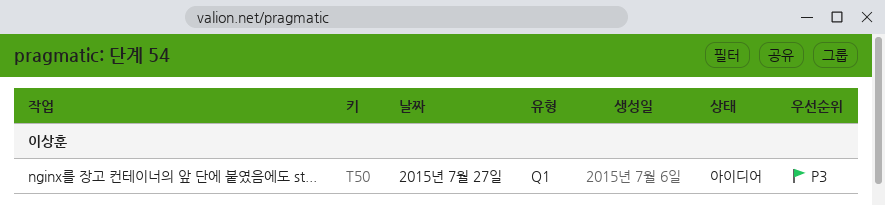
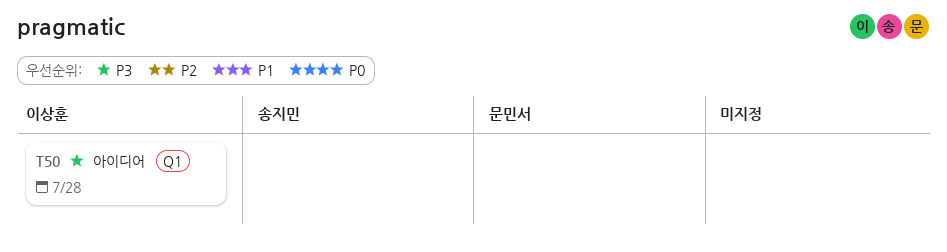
T50, day: Jul 27 -> Jul 28

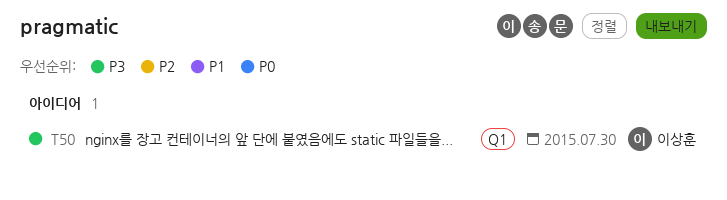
T50, day: Jul 28 -> Jul 30

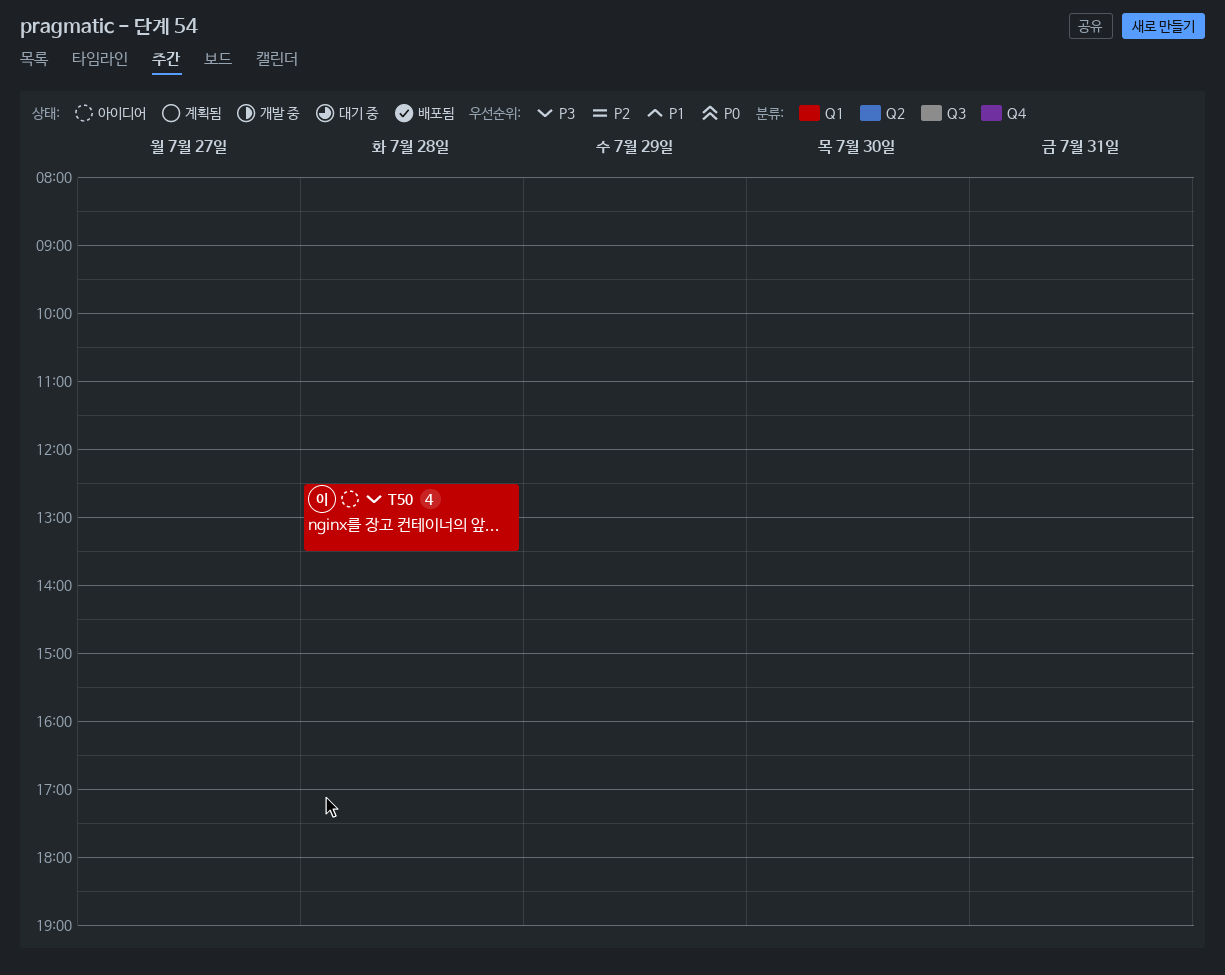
T50, day: Jul 30 -> Jul 28

